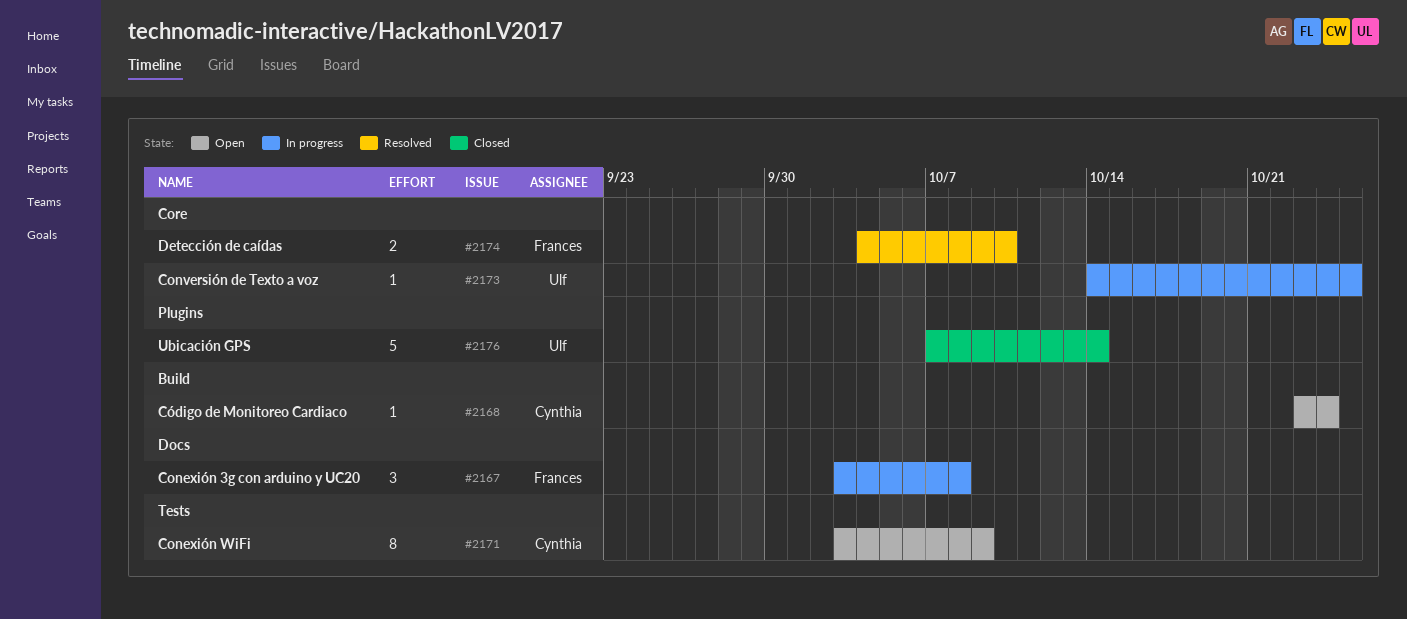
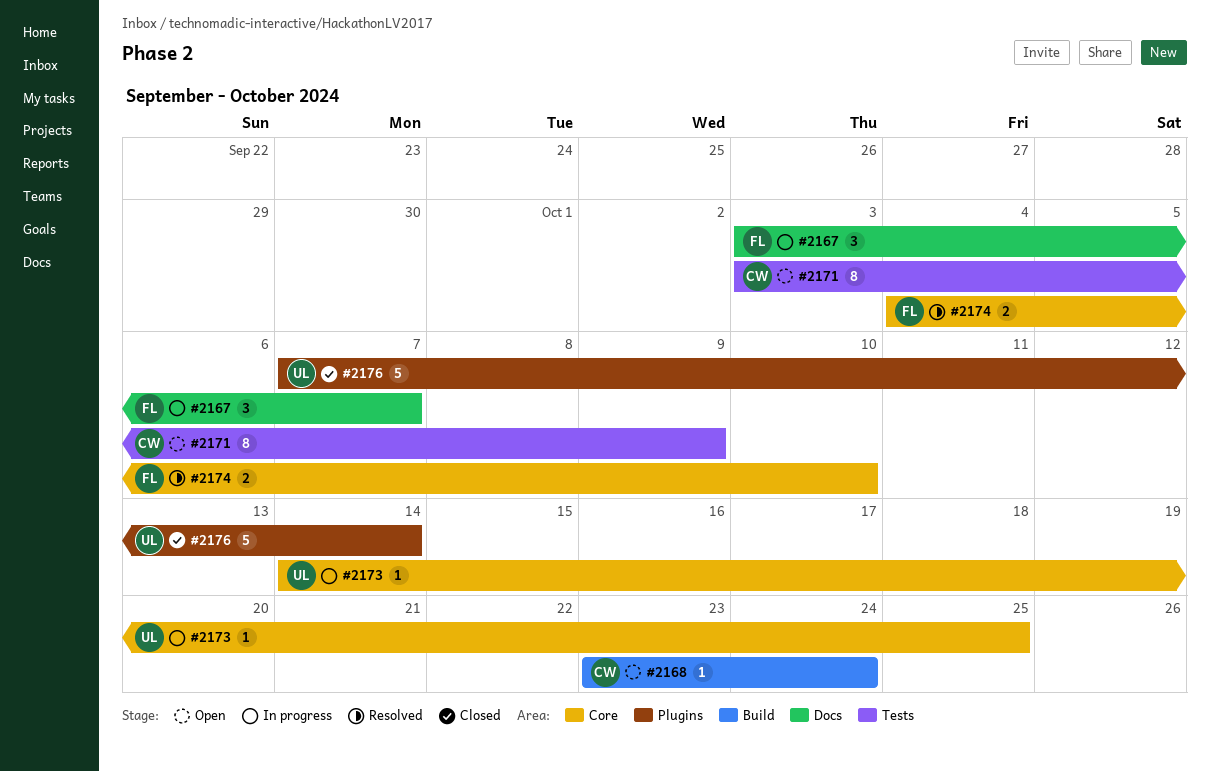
#2167, due: Oct 8 -> Oct 7

